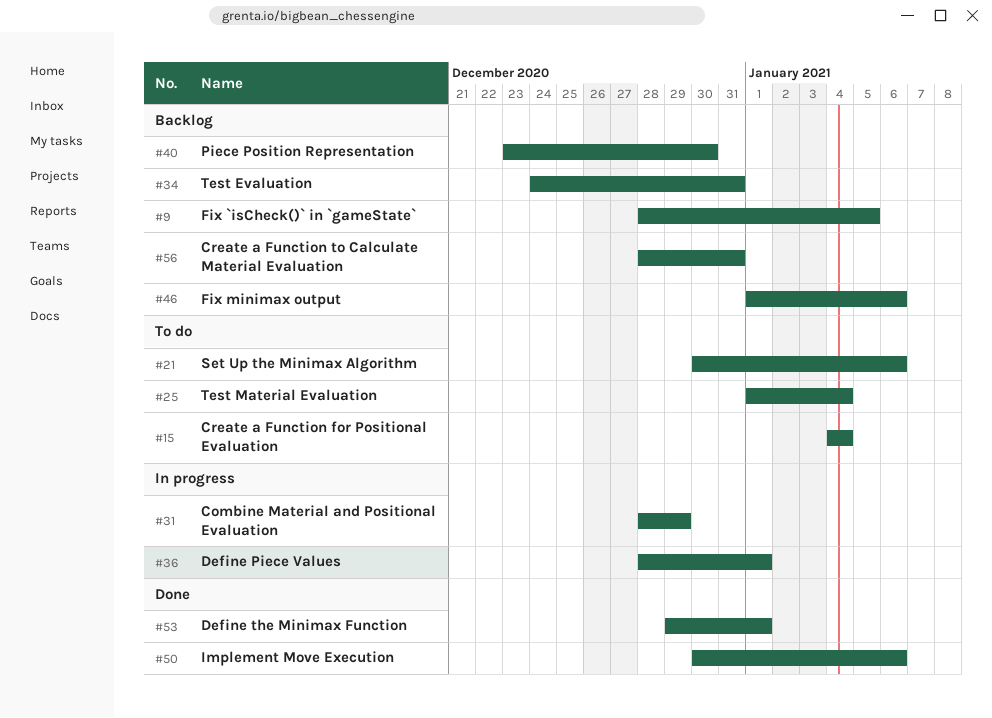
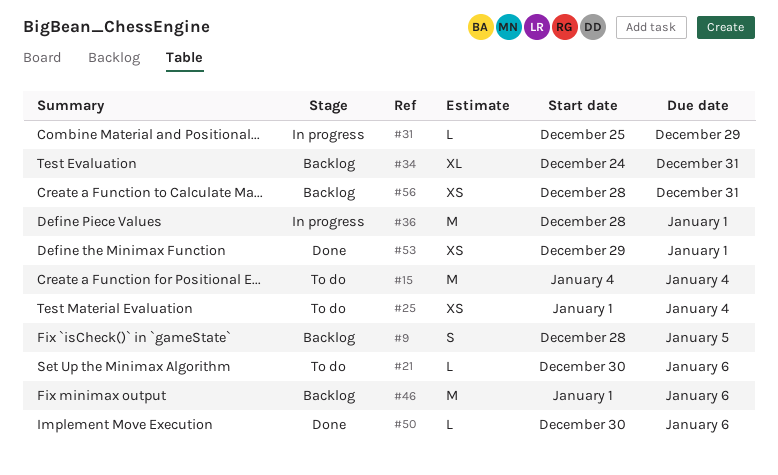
#31, start: Dec 28 -> Dec 25
#40: present -> none

